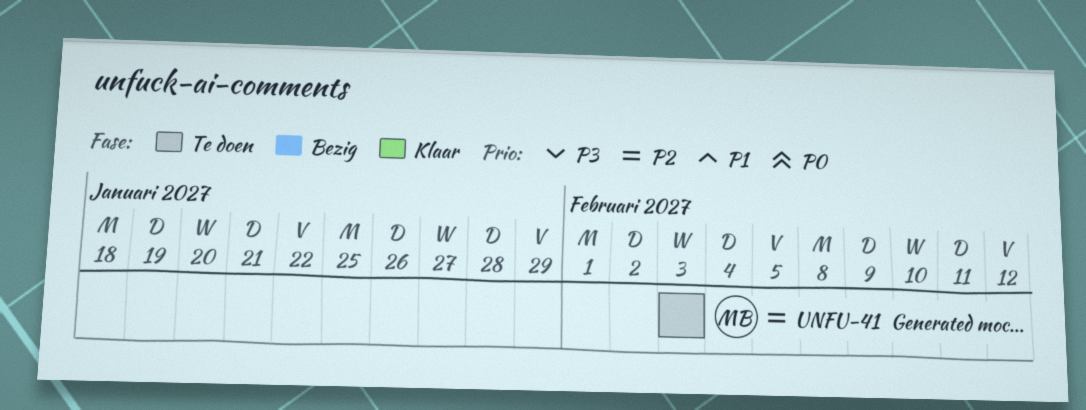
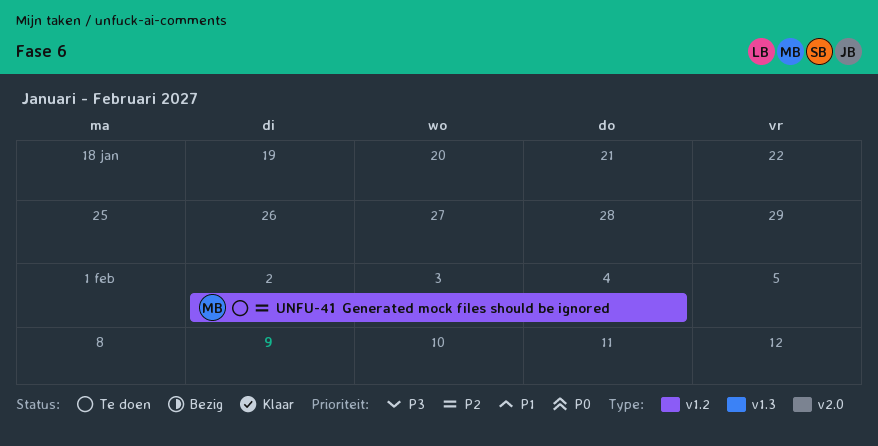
UNFU-41, start: Feb 3 -> Feb 2
UNFU-41, due: Feb 3 -> Feb 4

